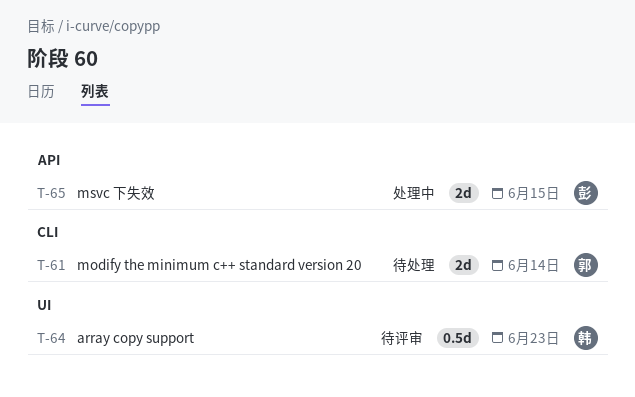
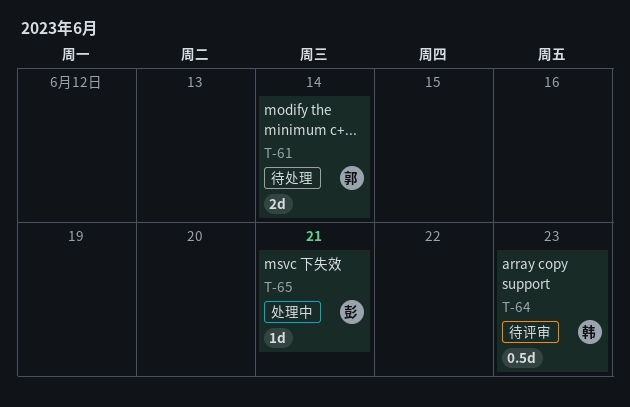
T-65, estimate: 2d -> 1d
T-65, due: Jun 15 -> Jun 21

